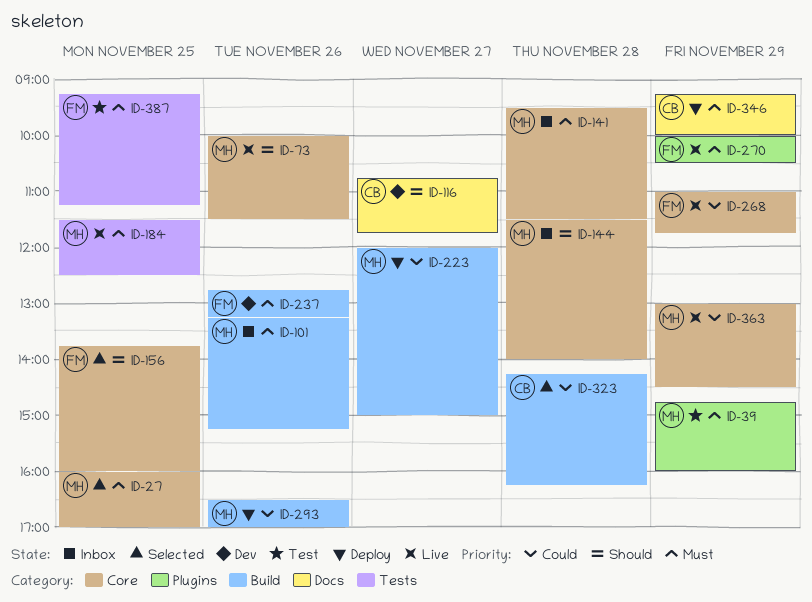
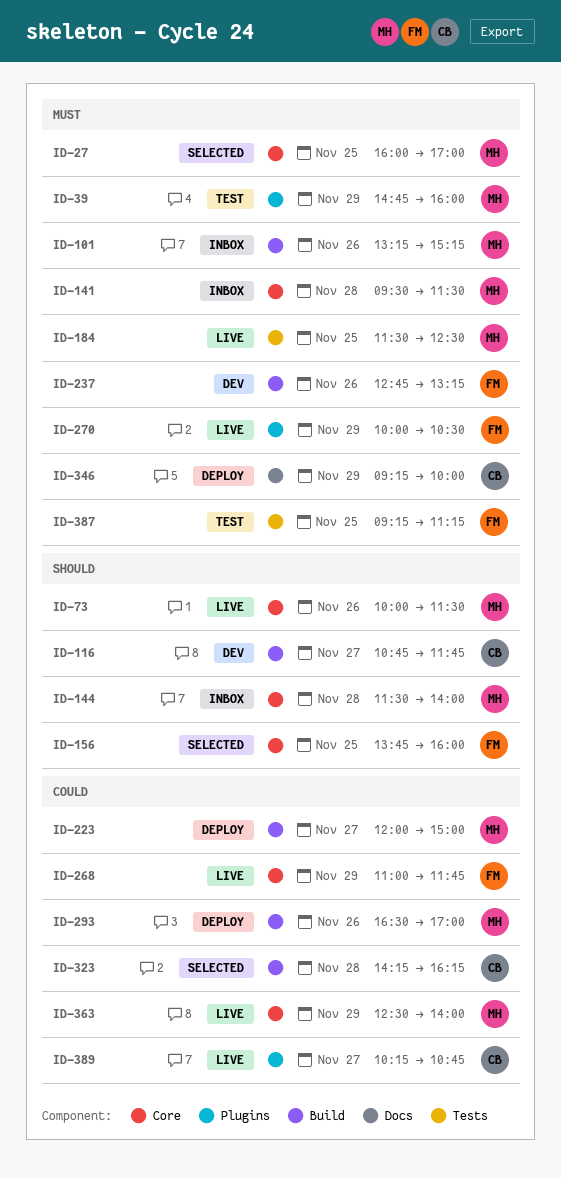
ID-116, label: Docs -> Build
ID-363, begins: 13:00 -> 12:30
ID-363, ends: 14:30 -> 14:00
ID-389: none -> present

